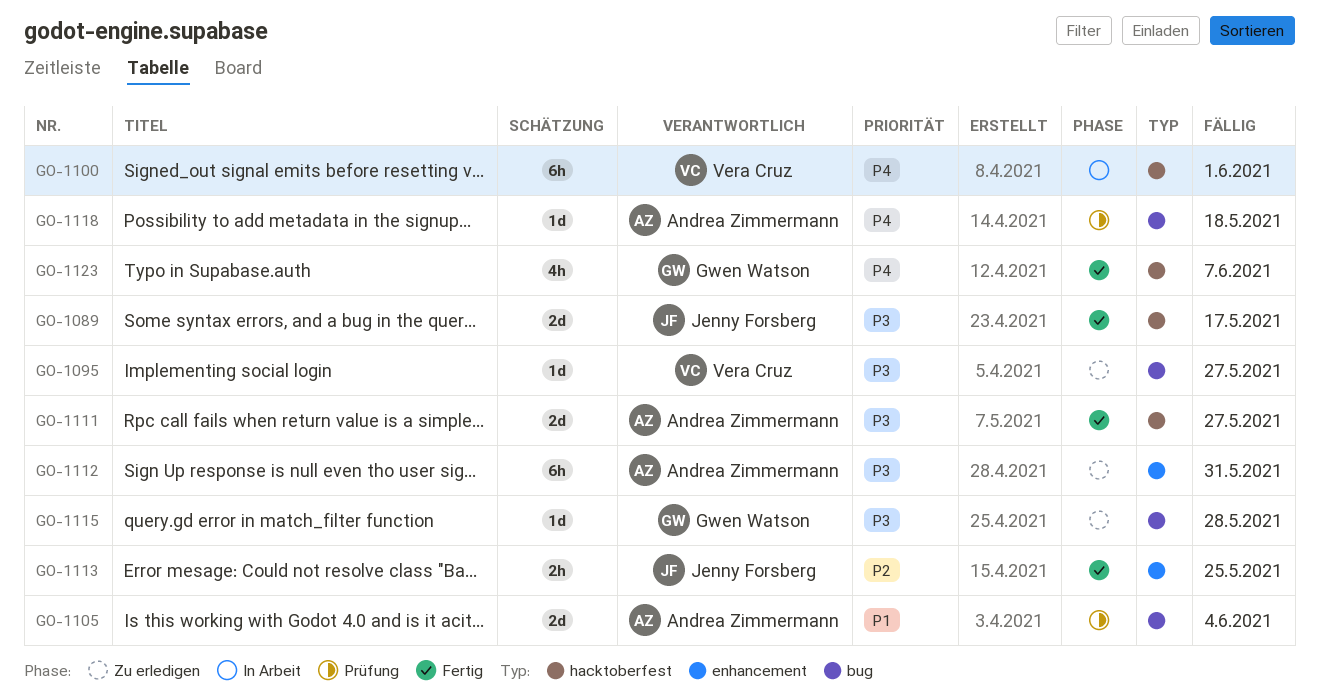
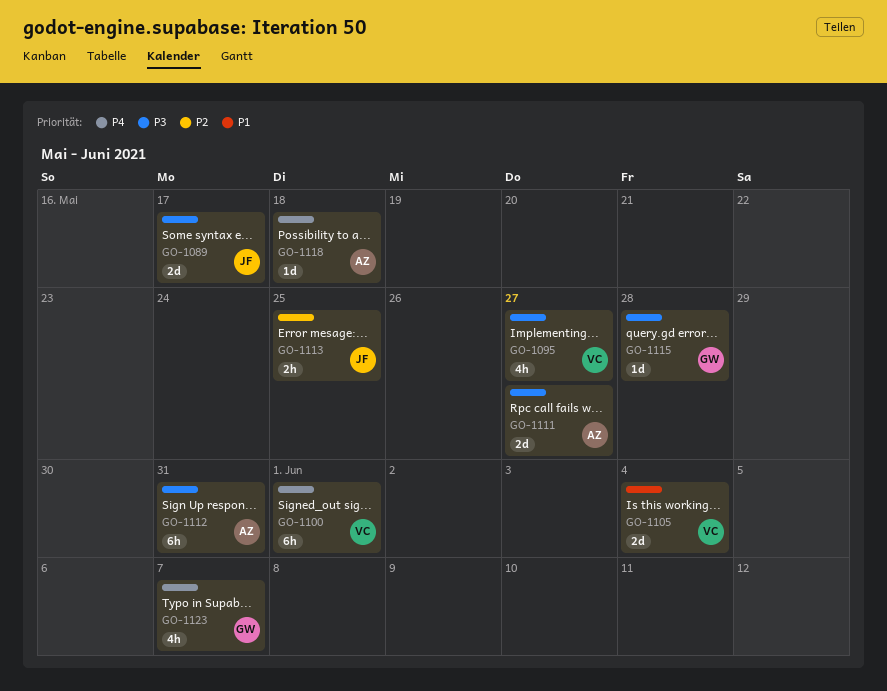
GO-1095, estimate: 1d -> 4h
GO-1105, owner: Andrea Zimmermann -> Vera Cruz

